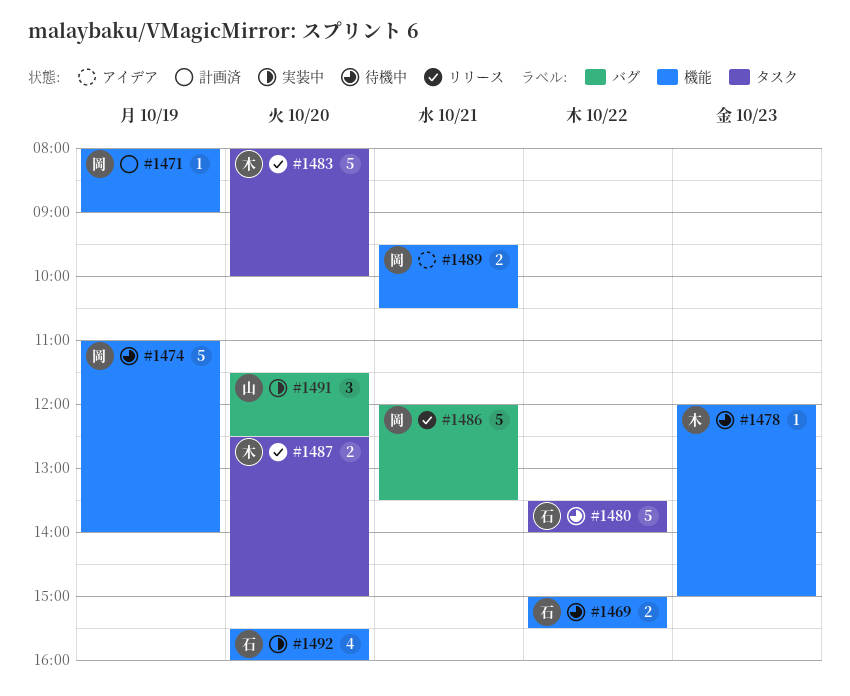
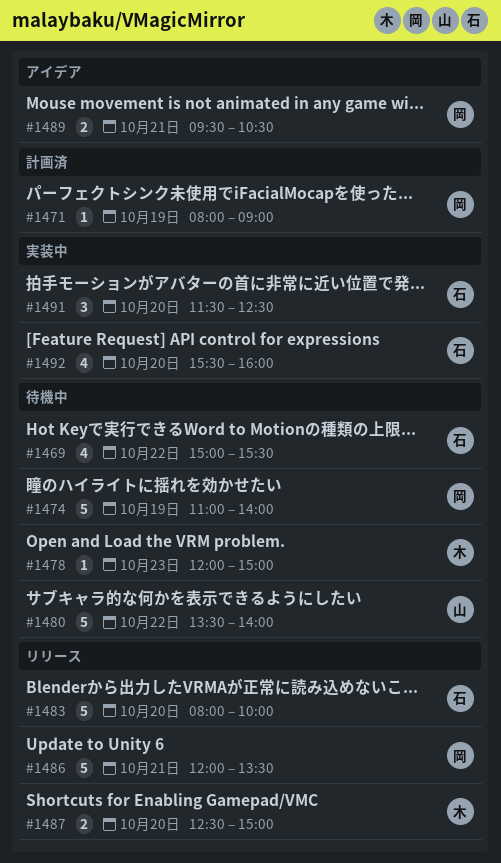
#1469, estimate: 2 -> 4
#1480, owner: 石 -> 山
#1483, owner: 木 -> 石
#1491, owner: 山 -> 石

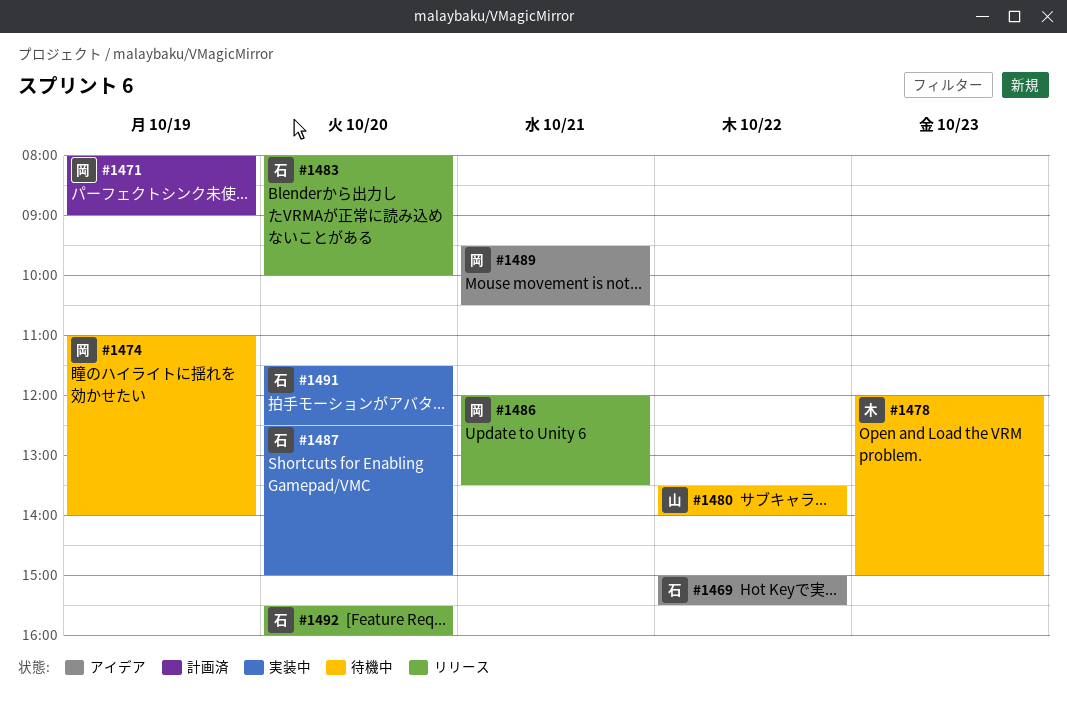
#1469, status: 待機中 -> アイデア
#1487, status: リリース -> 実装中
#1487, owner: 木 -> 石
#1492, status: 実装中 -> リリース

